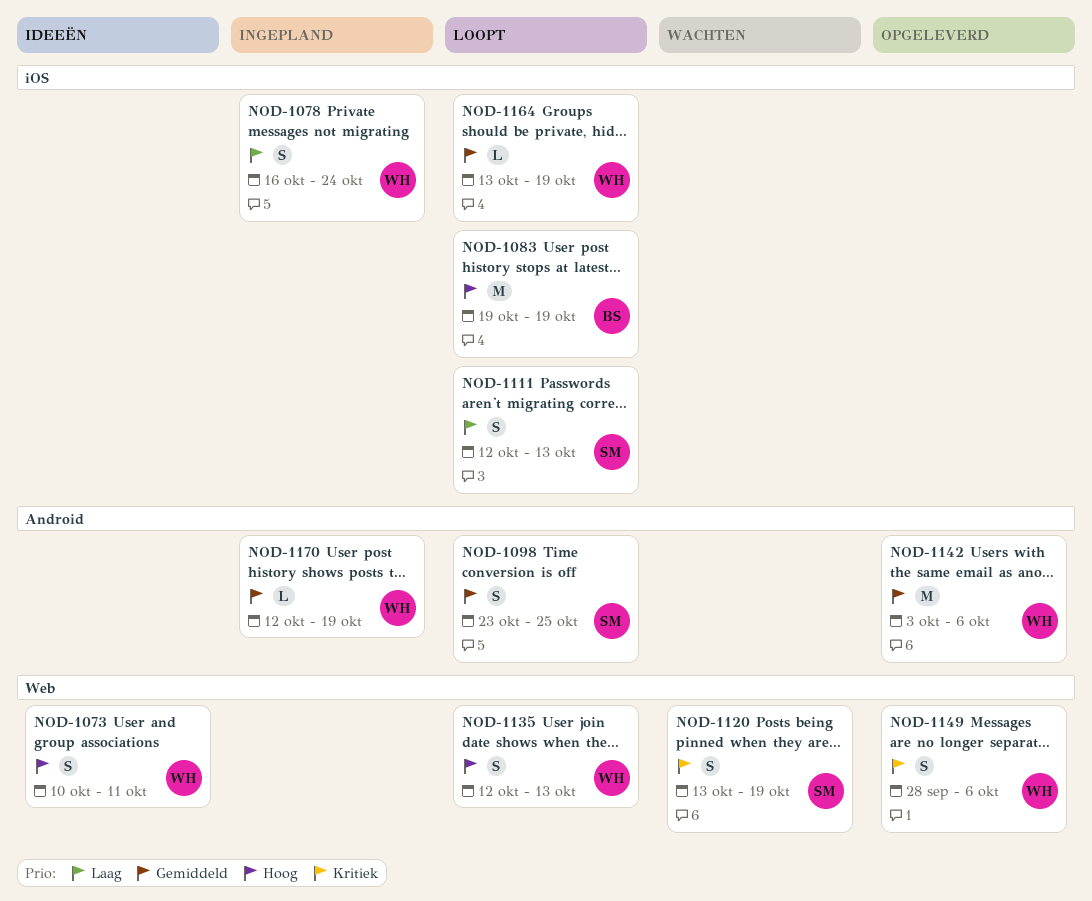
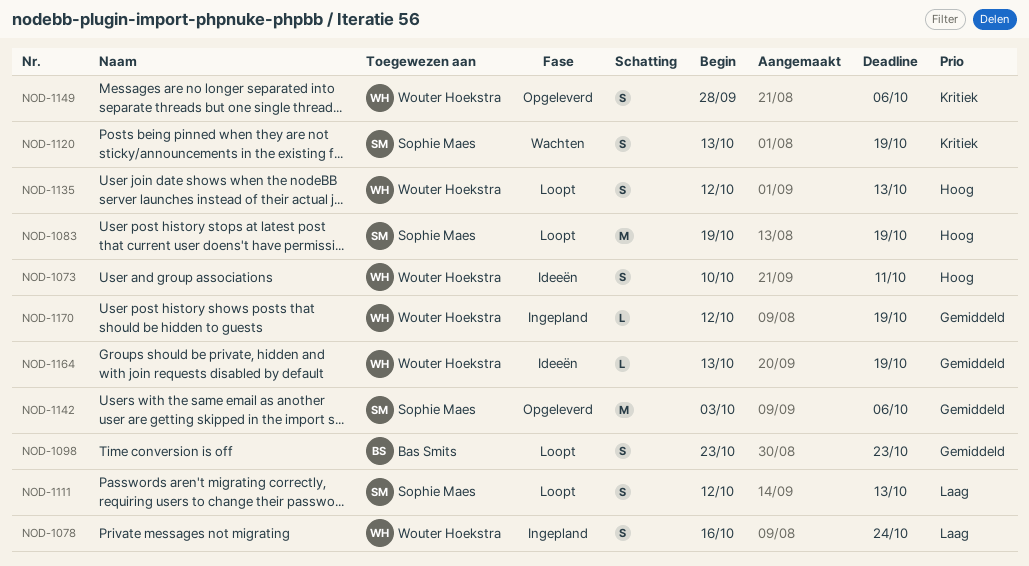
NOD-1083, owner: Bas Smits -> Sophie Maes
NOD-1098, owner: Sophie Maes -> Bas Smits
NOD-1098, due: Oct 25 -> Oct 23
NOD-1142, owner: Wouter Hoekstra -> Sophie Maes
NOD-1164, status: Loopt -> Ideeën

